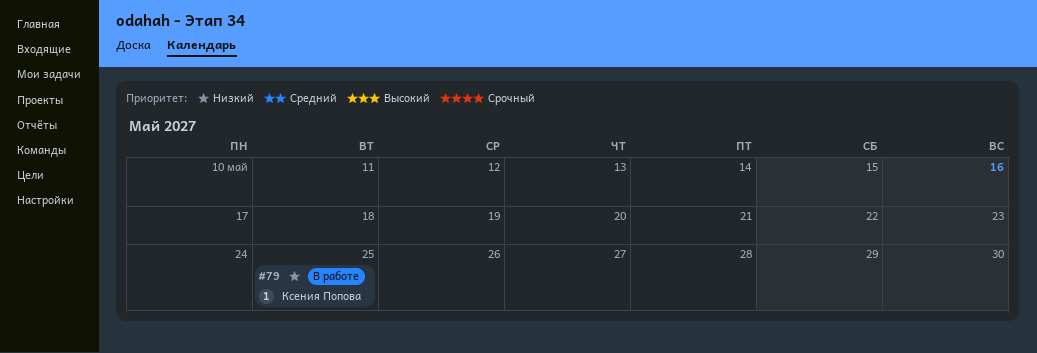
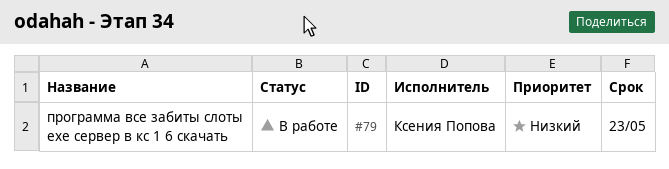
#79, due: May 25 -> May 23

